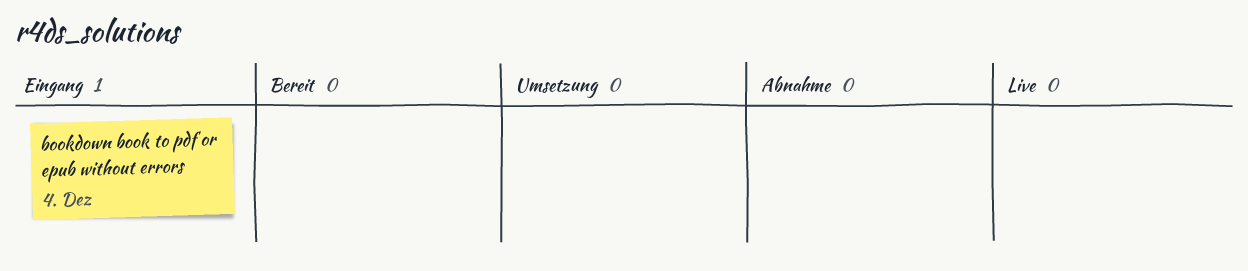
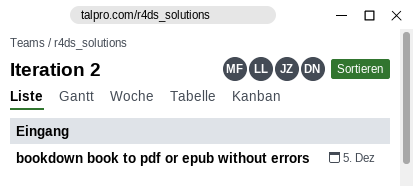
bookdown book to pdf or epub without errors, due: Dec 4 -> Dec 5

